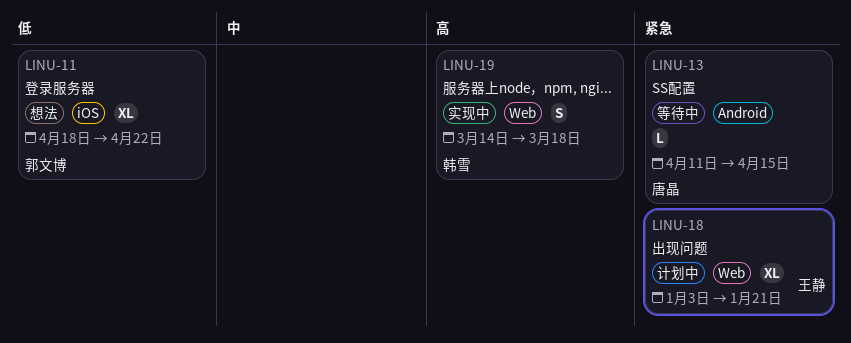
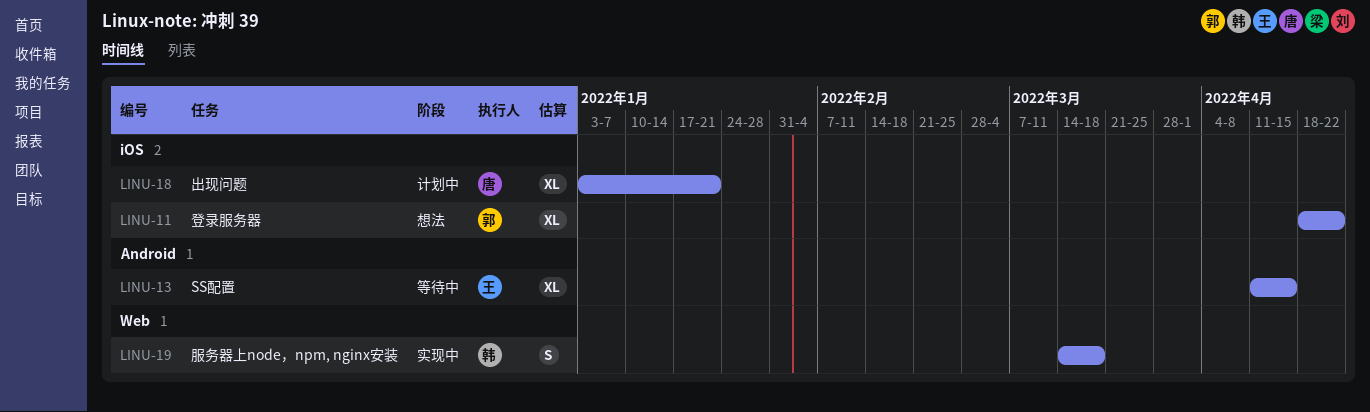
LINU-13, owner: 唐晶 -> 王静
LINU-13, estimate: L -> XL
LINU-18, owner: 王静 -> 唐晶
LINU-18, label: Web -> iOS

